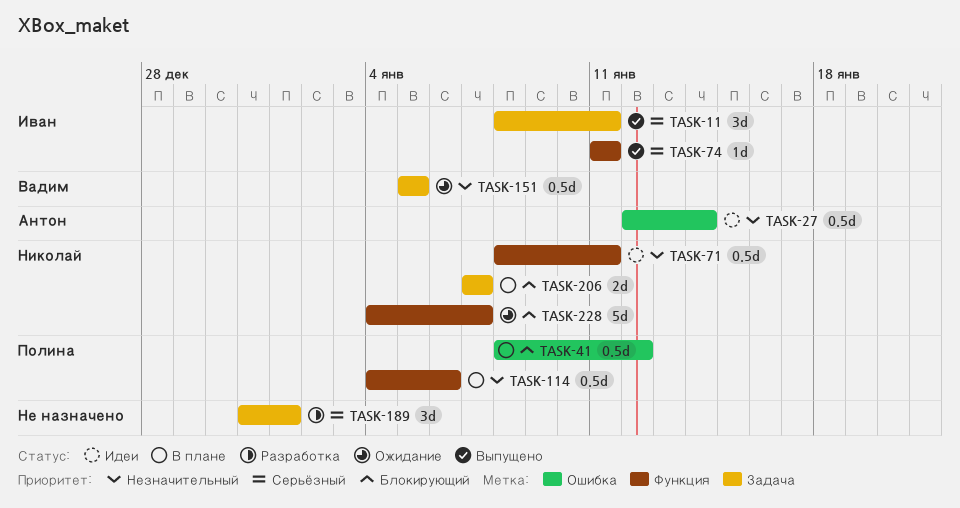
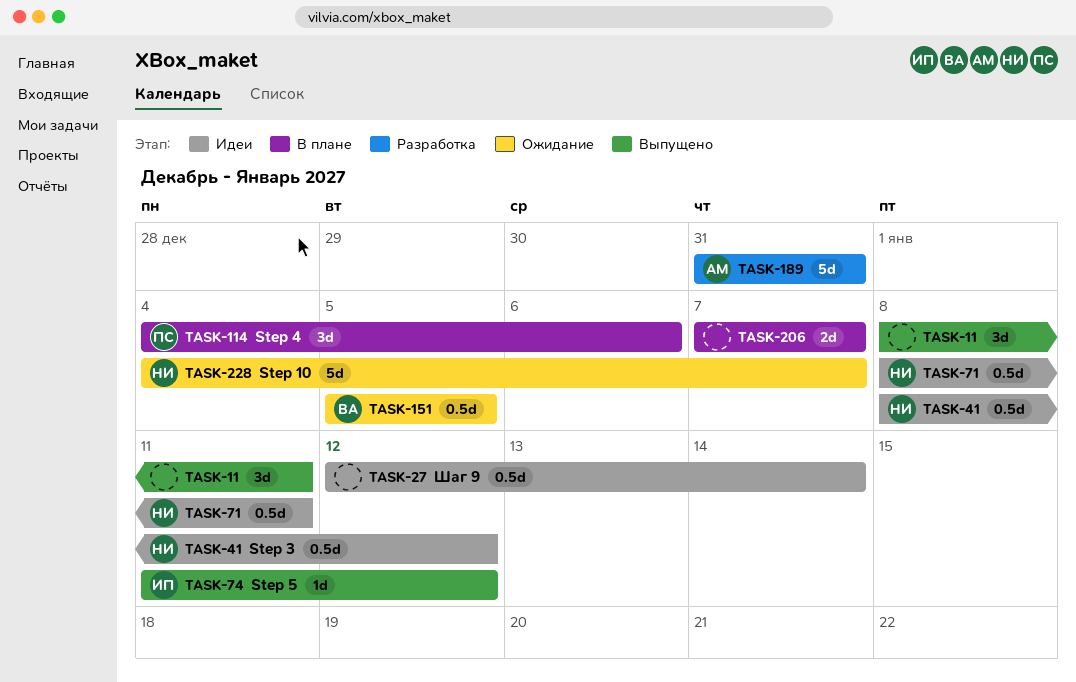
TASK-11, owner: Иван -> none
TASK-27, owner: Антон -> none
TASK-41, status: В плане -> Идеи
TASK-41, owner: Полина -> Николай
TASK-74, due: Jan 11 -> Jan 12
TASK-114, estimate: 0.5d -> 3d
TASK-189, owner: none -> Антон
TASK-189, estimate: 3d -> 5d
TASK-189, due: Jan 1 -> Dec 31
TASK-206, owner: Николай -> none

